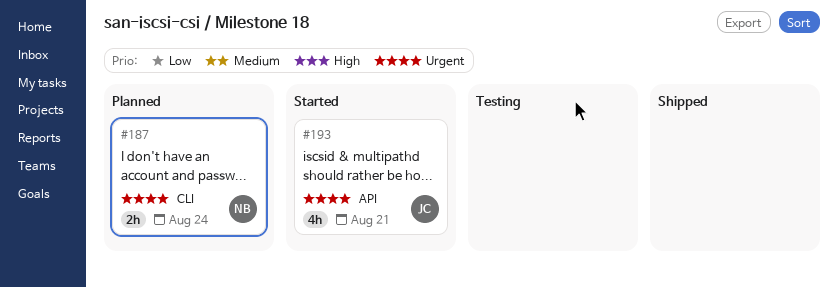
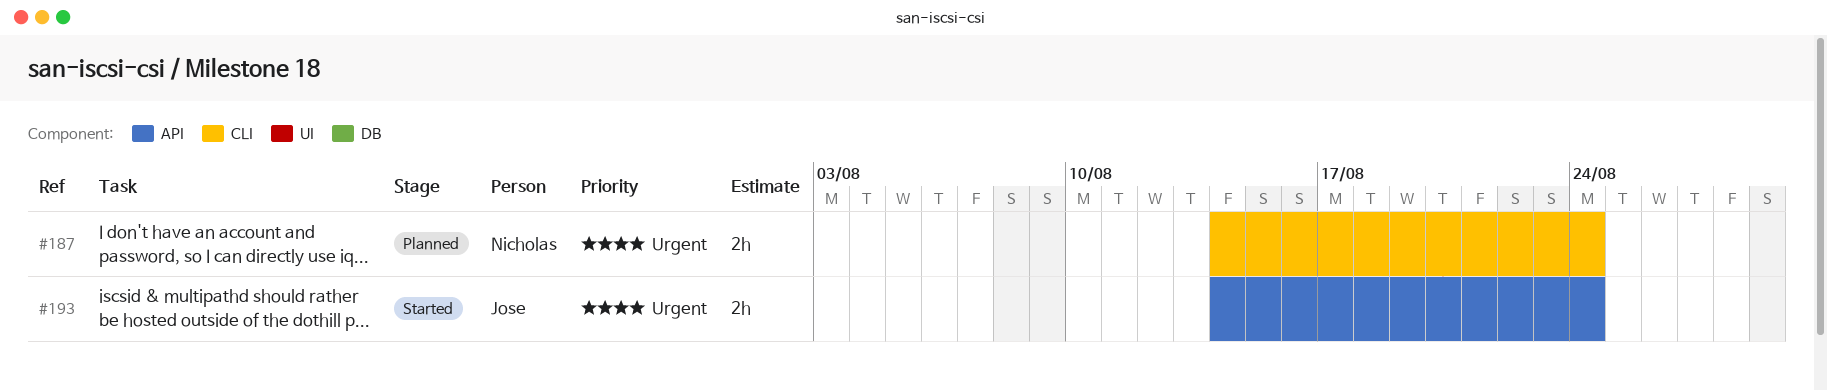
#193, estimate: 4h -> 2h
#193, due: Aug 21 -> Aug 24

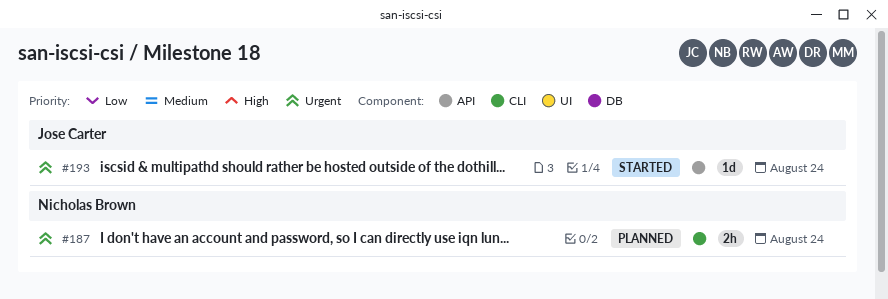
#193, estimate: 2h -> 1d

